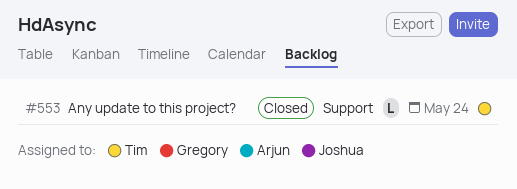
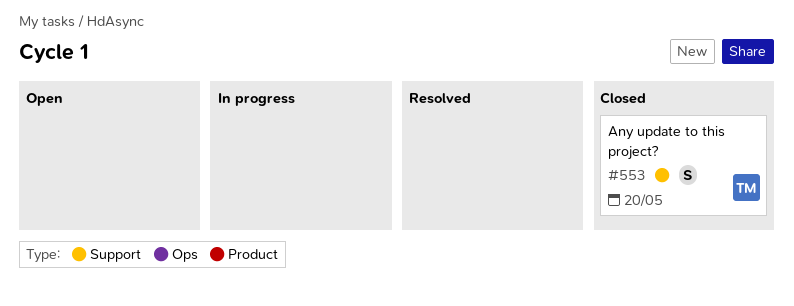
#553, estimate: L -> S
#553, due: May 24 -> May 20

